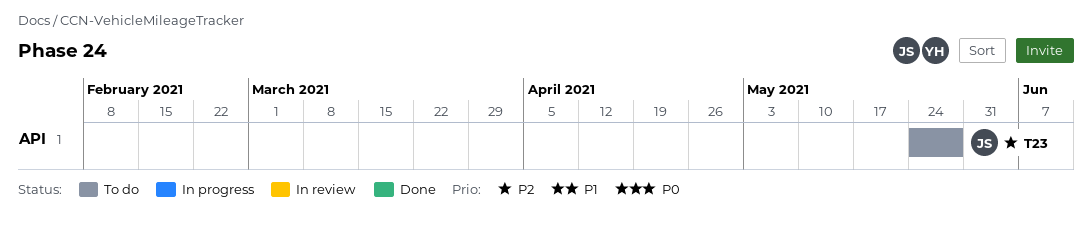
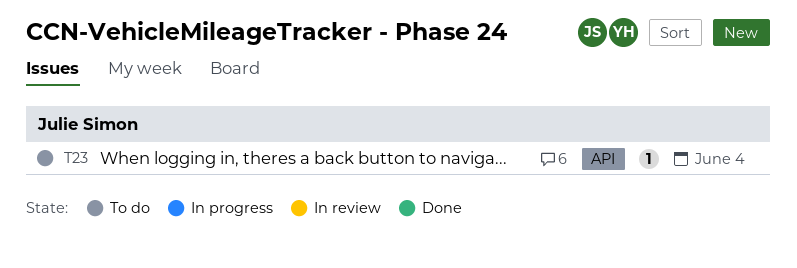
T23, due: May 28 -> Jun 4

